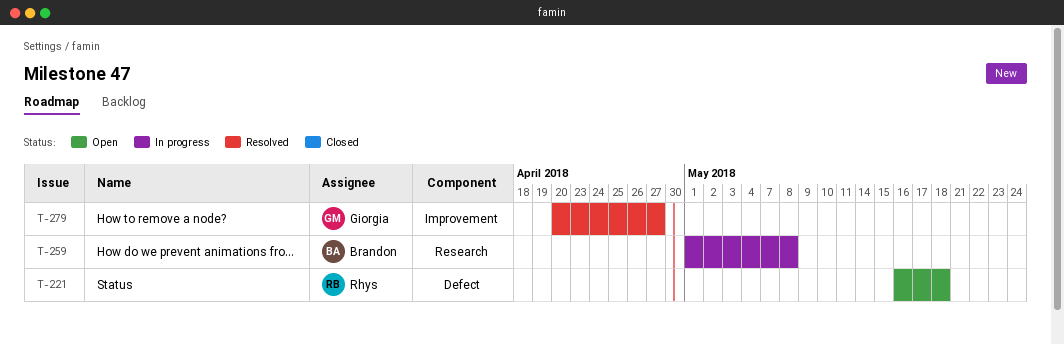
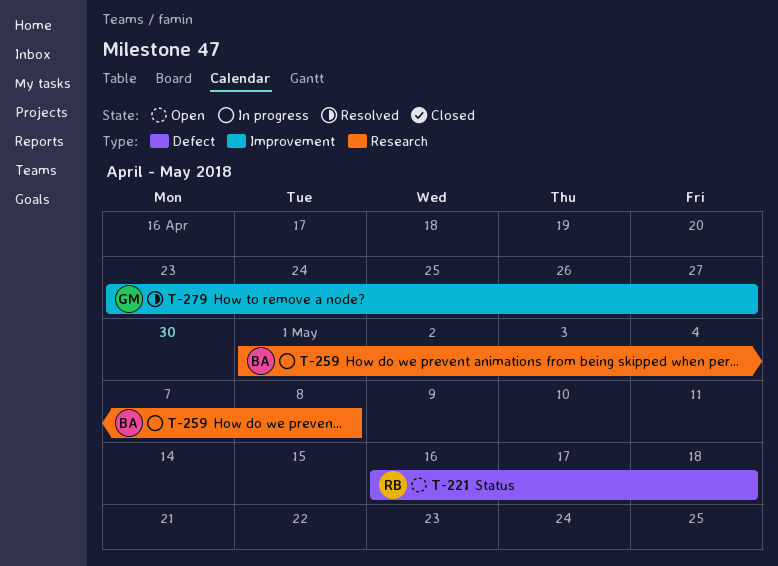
T-279, start: Apr 20 -> Apr 23

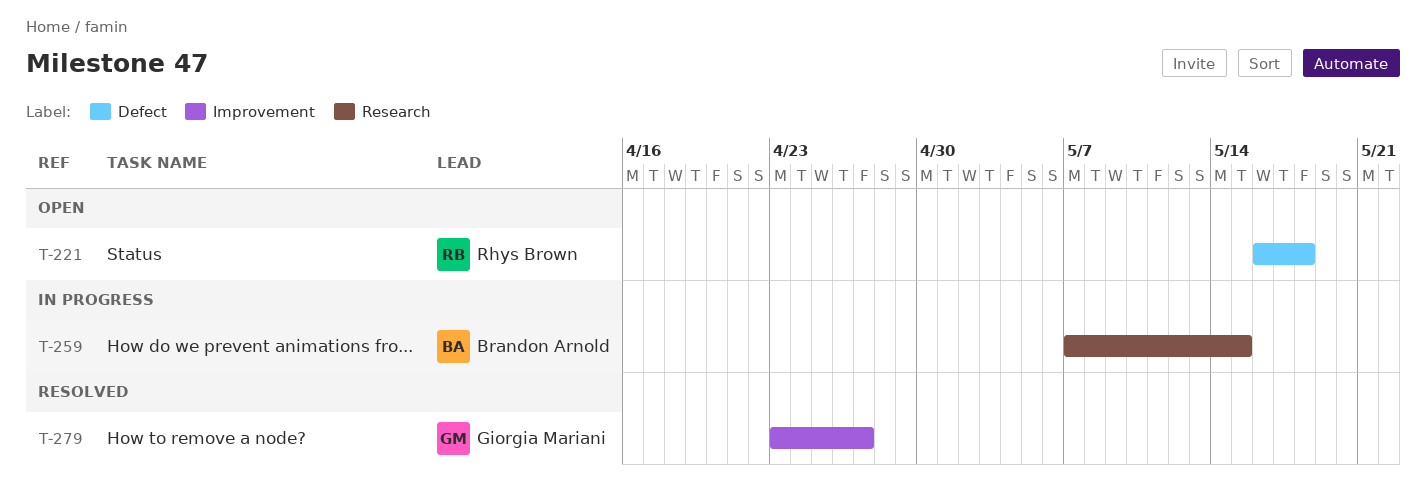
T-259, start: May 1 -> May 7
T-259, due: May 8 -> May 15

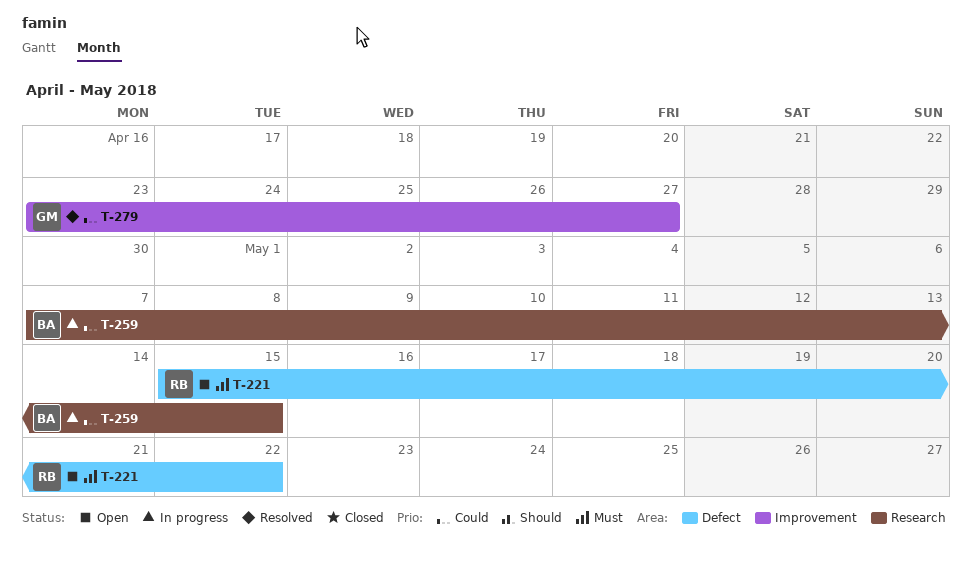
T-221, start: May 16 -> May 15
T-221, due: May 18 -> May 22

